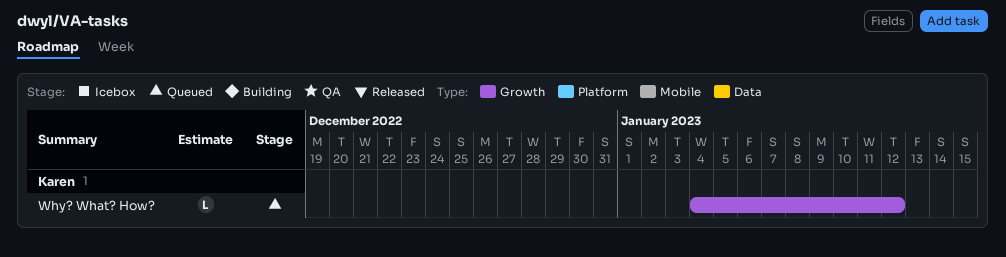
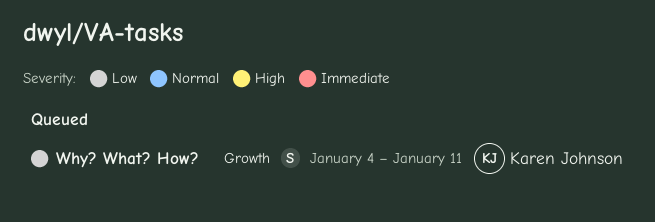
Why? What? How?, estimate: L -> S
Why? What? How?, due: Jan 12 -> Jan 11

